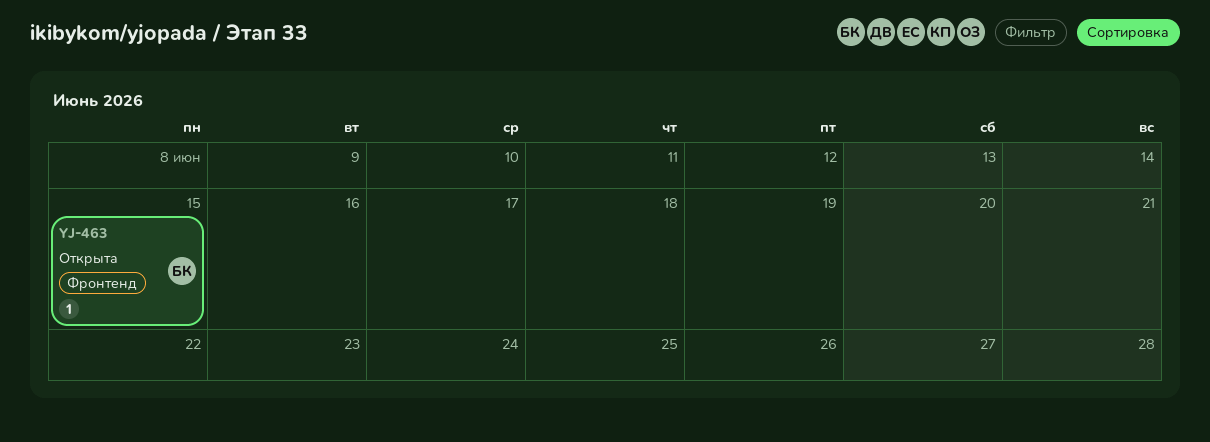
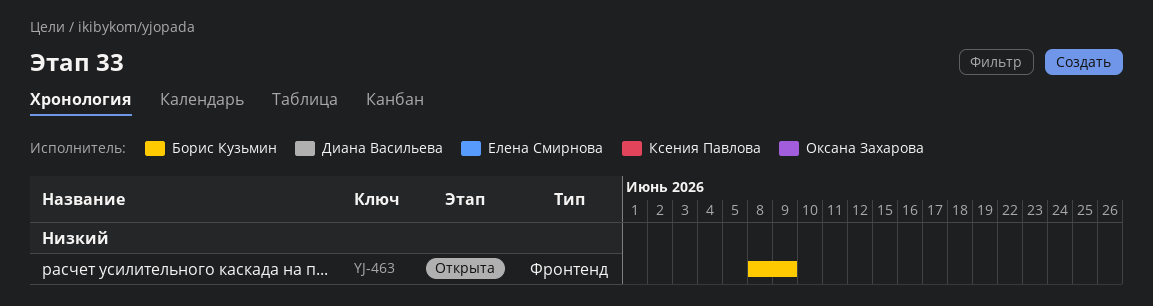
YJ-463, due: Jun 15 -> Jun 9

